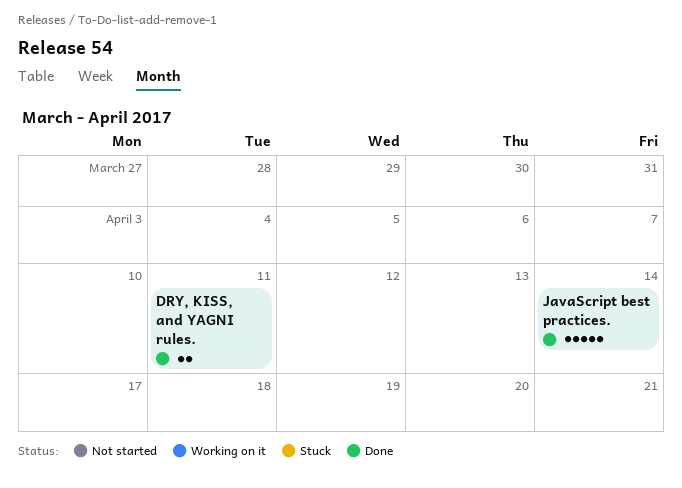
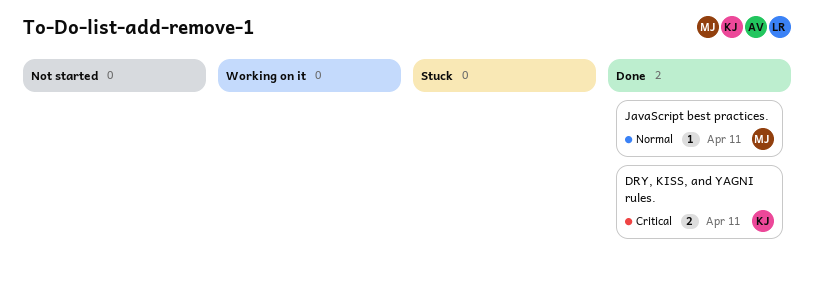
JavaScript best practices., estimate: 5 -> 1
JavaScript best practices., due: Apr 14 -> Apr 11

